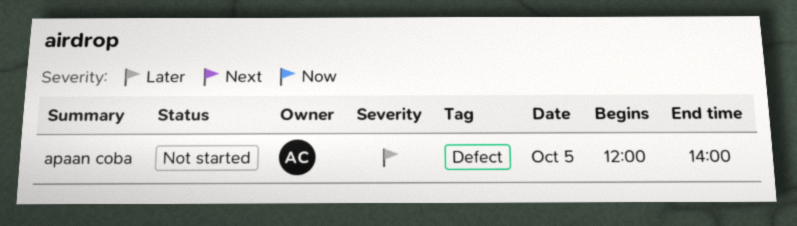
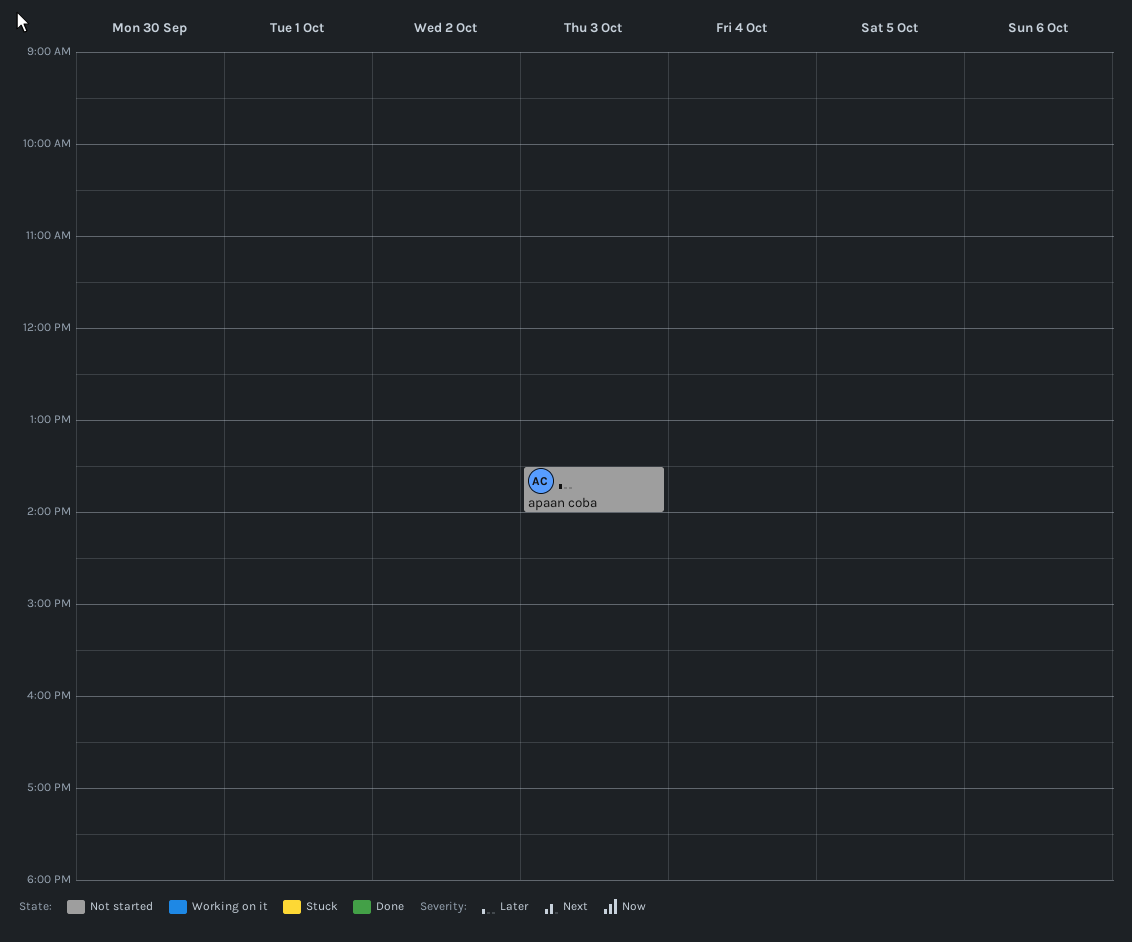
apaan coba, day: Oct 5 -> Oct 3
apaan coba, begins: 12:00 -> 13:30

